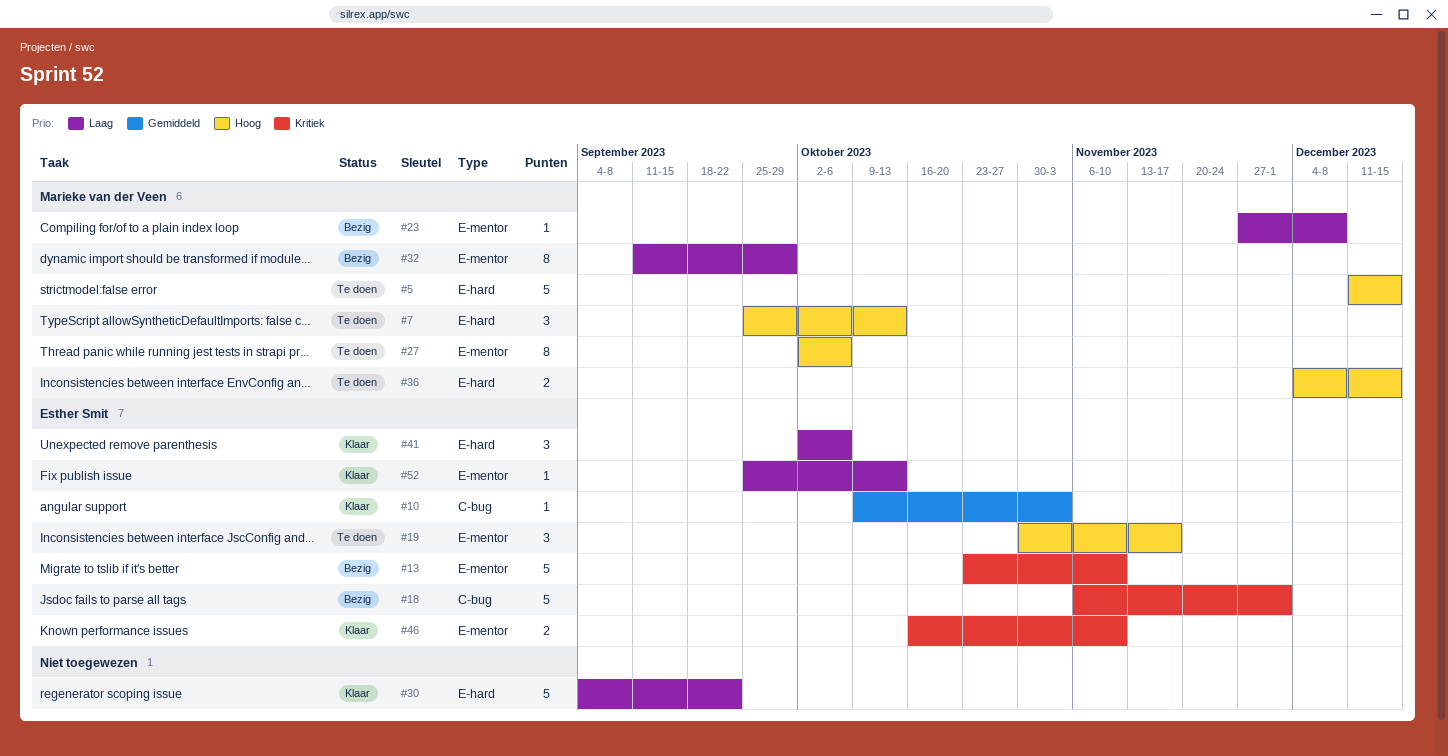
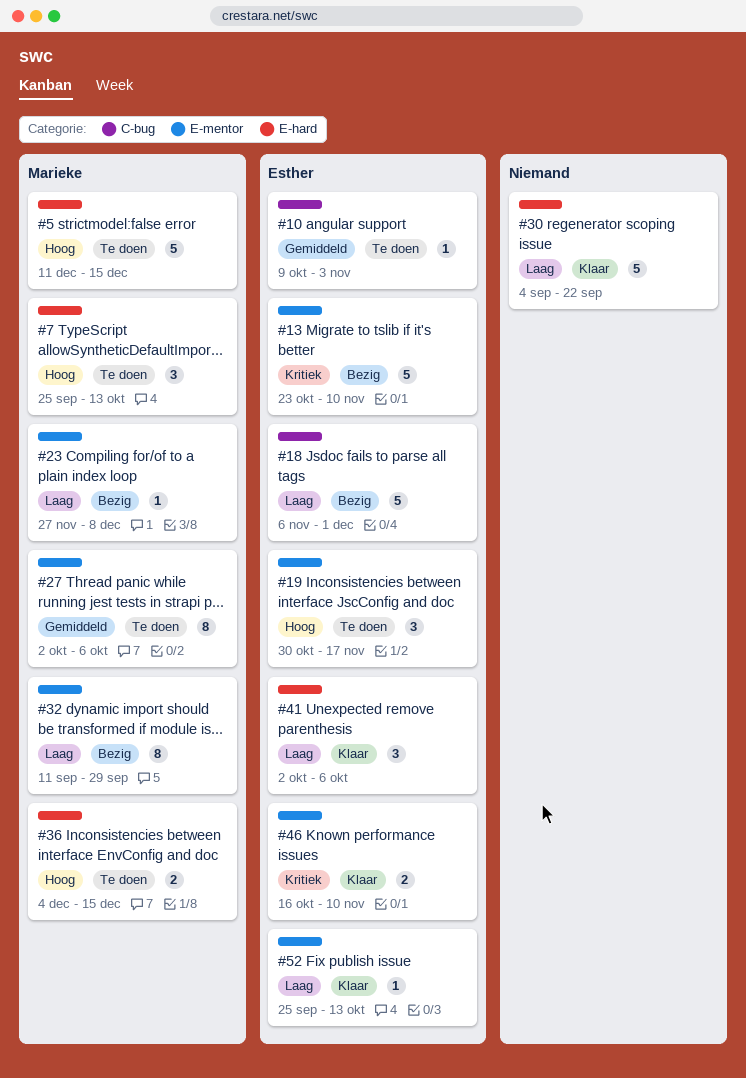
#10, status: Klaar -> Te doen
#18, priority: Kritiek -> Laag
#27, priority: Hoog -> Gemiddeld

